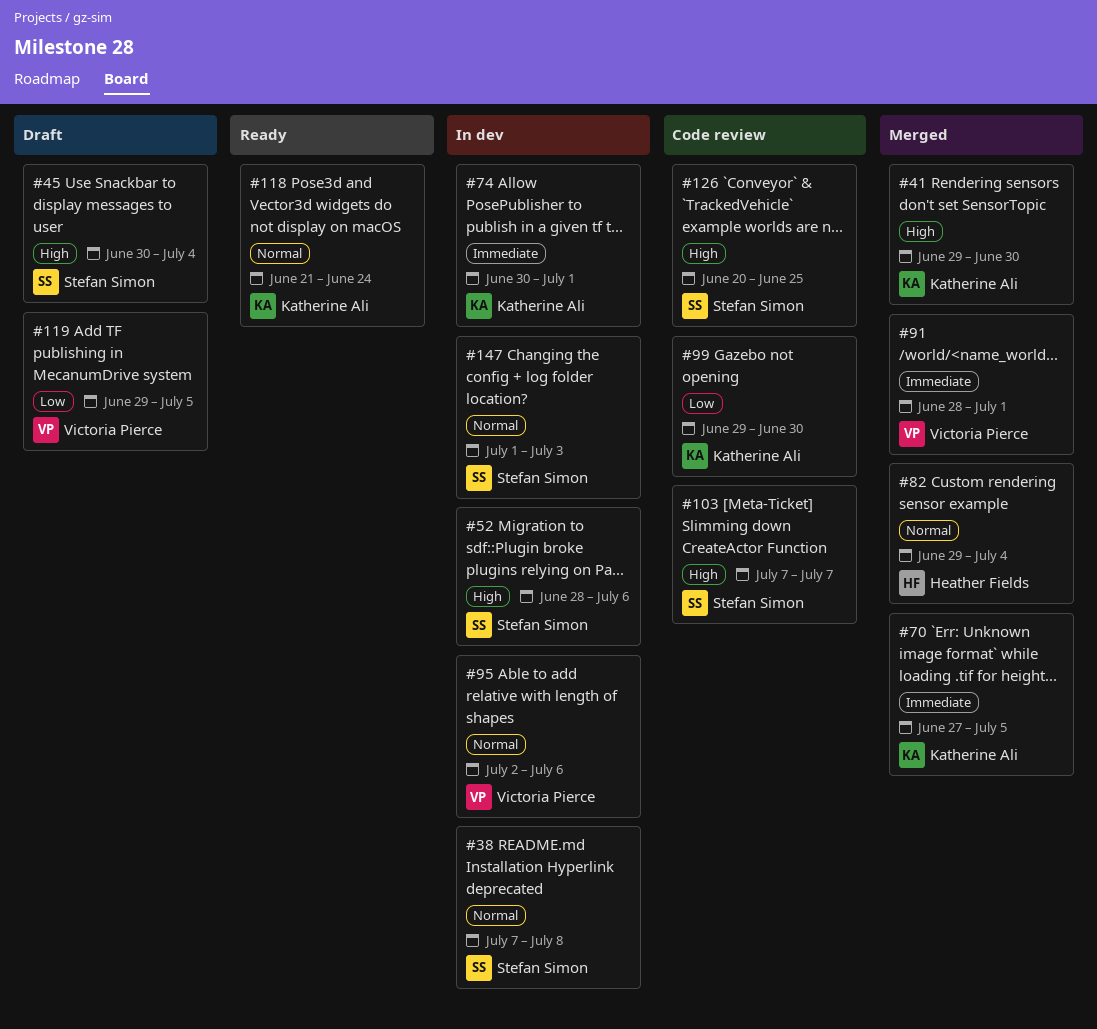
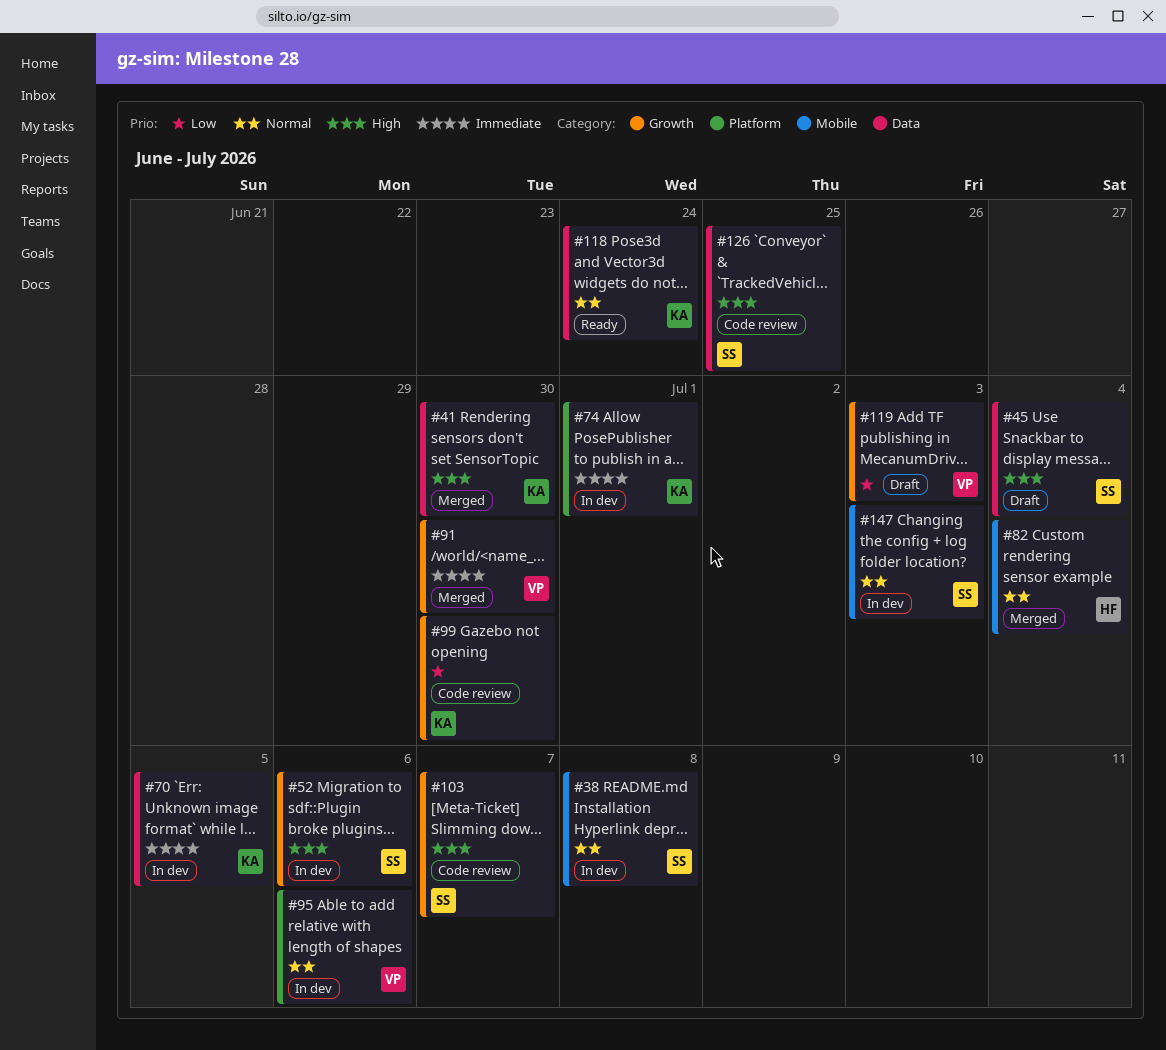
#70, status: Merged -> In dev
#91, due: Jul 1 -> Jun 30
#119, due: Jul 5 -> Jul 3

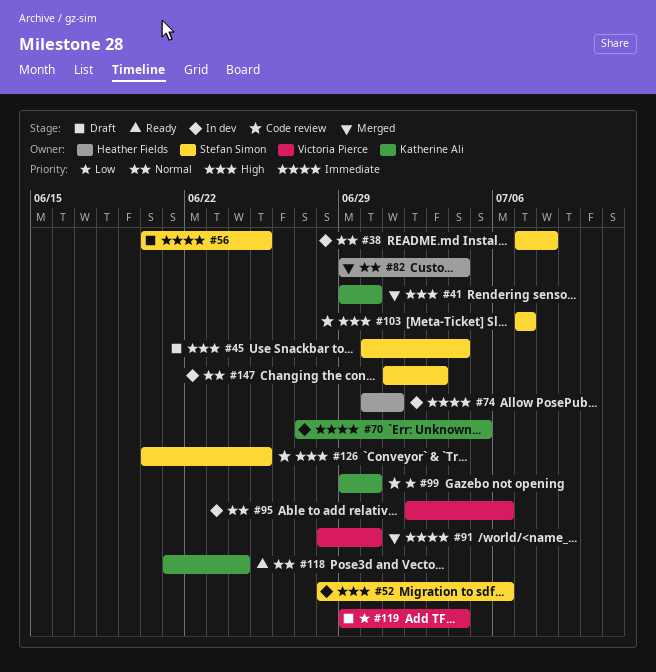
#56: none -> present
#74, owner: Katherine Ali -> Heather Fields
#119, due: Jul 3 -> Jul 4

